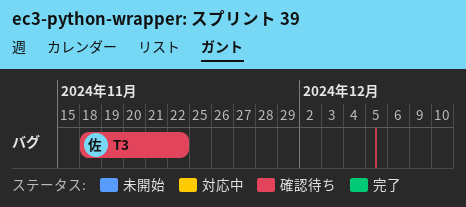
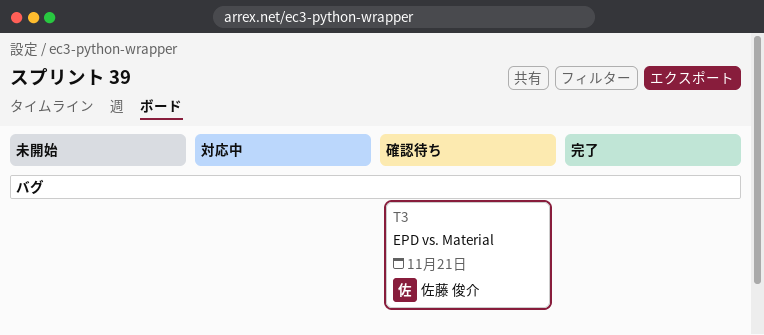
T3, due: Nov 22 -> Nov 21

